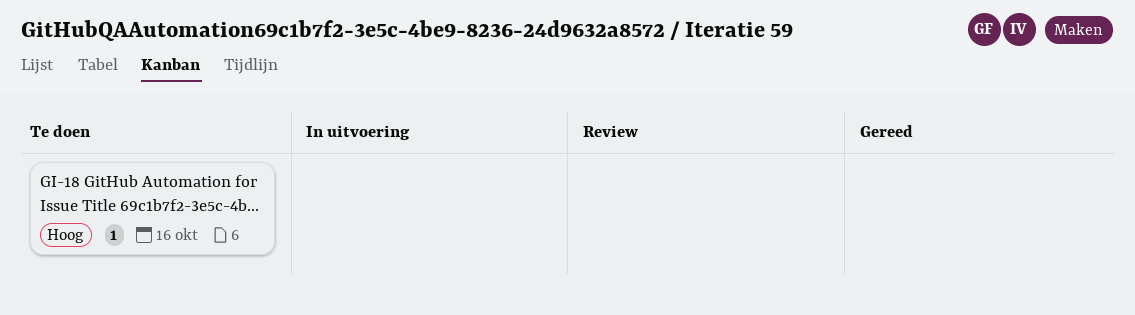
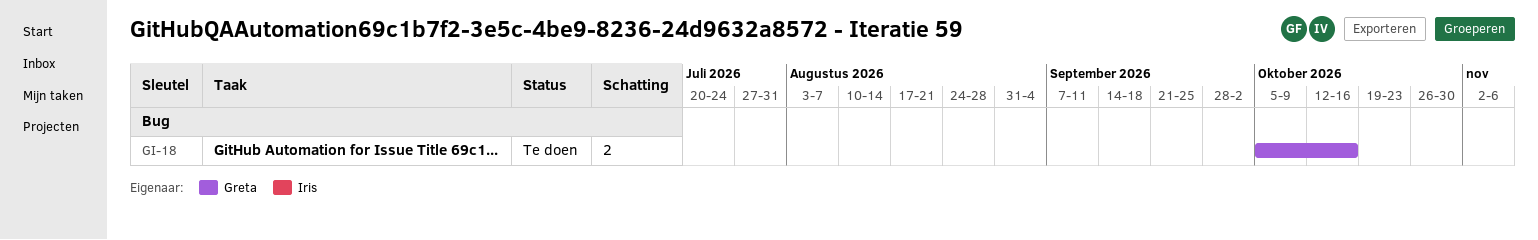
GI-18, estimate: 1 -> 2

